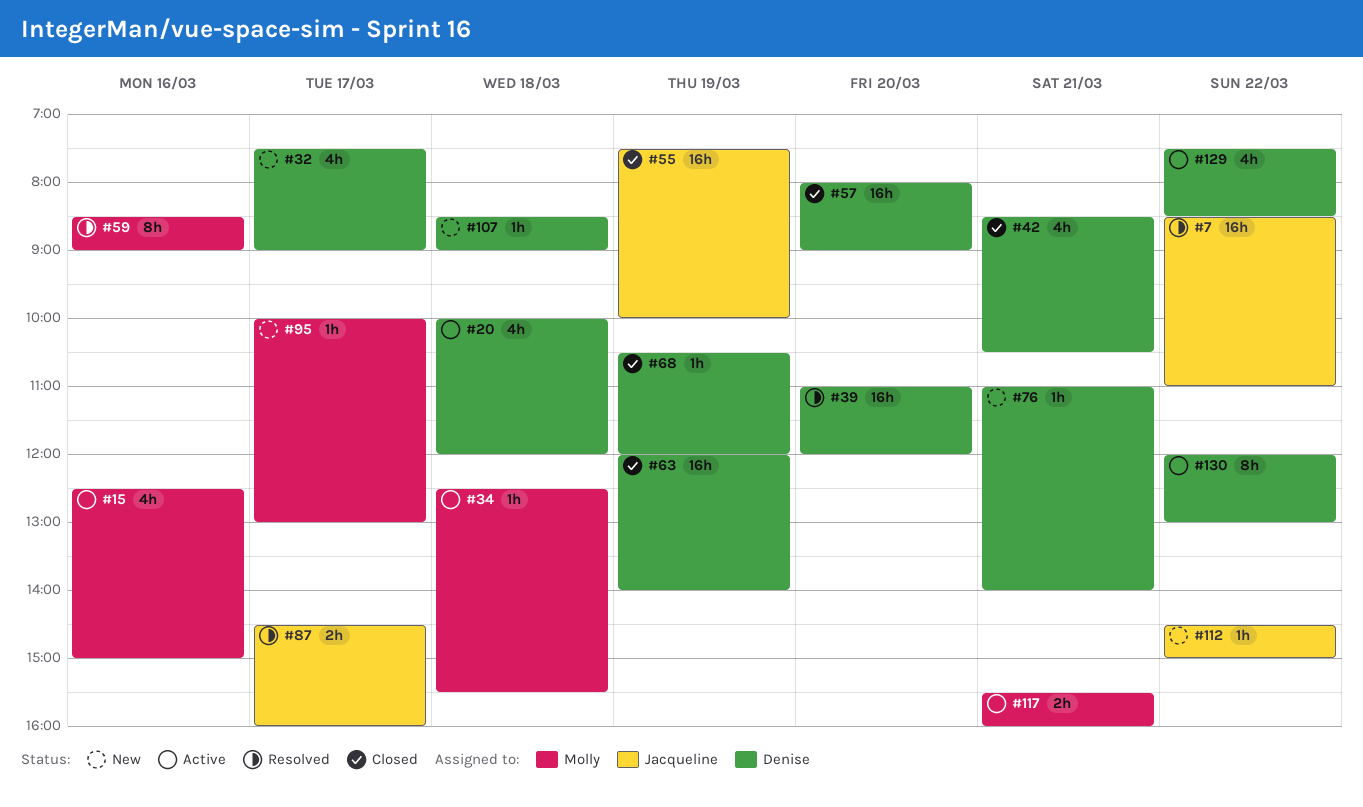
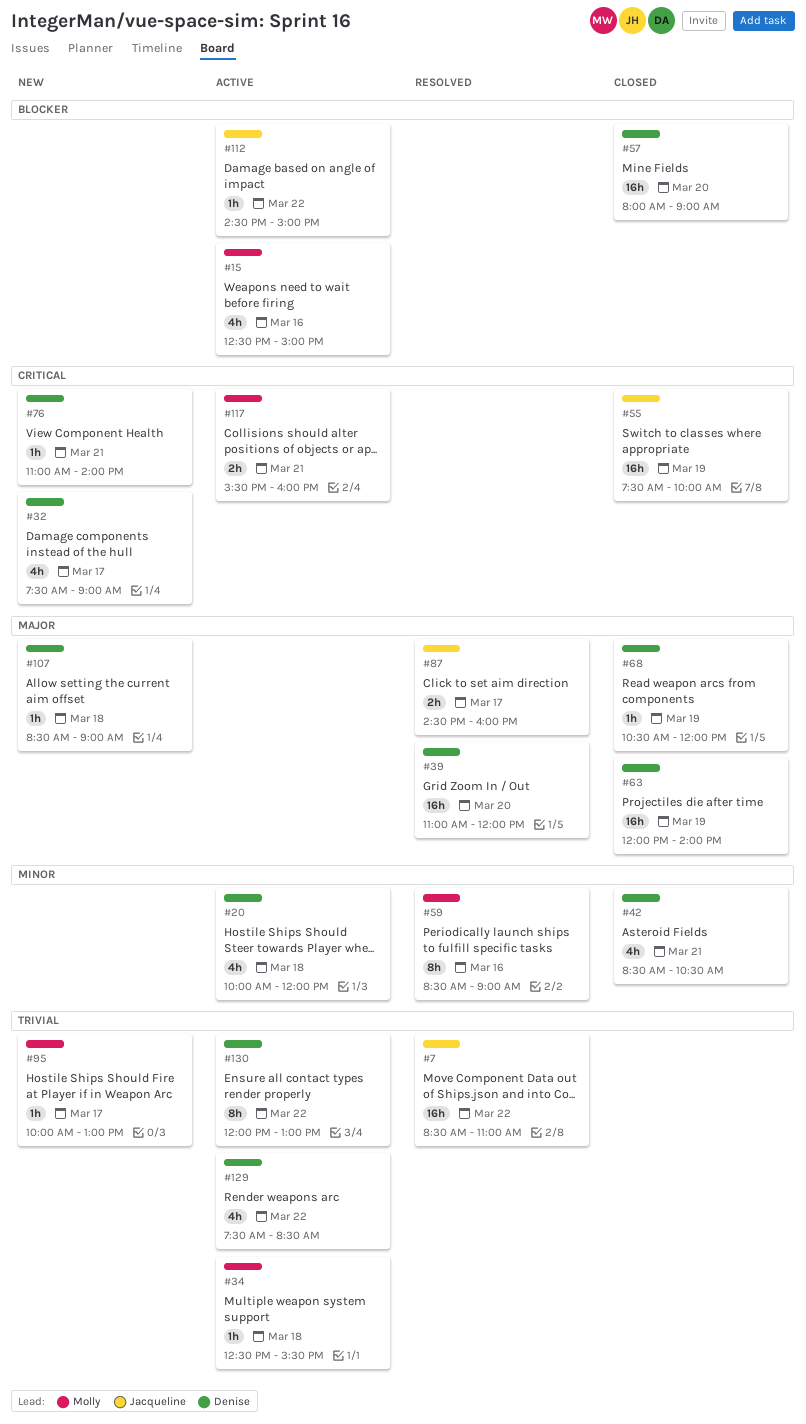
#112, status: New -> Active

